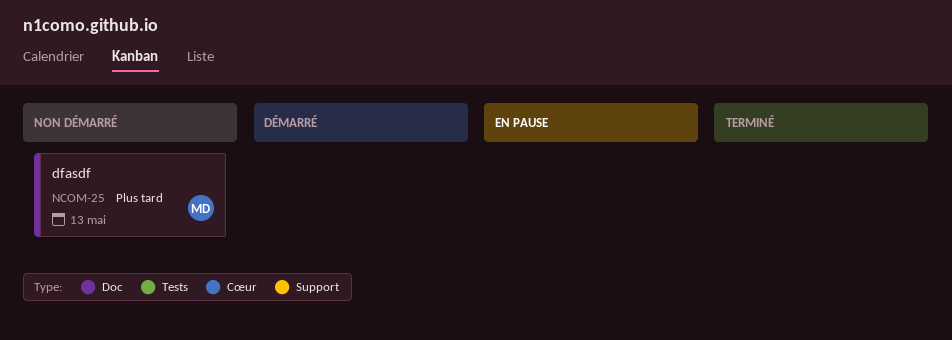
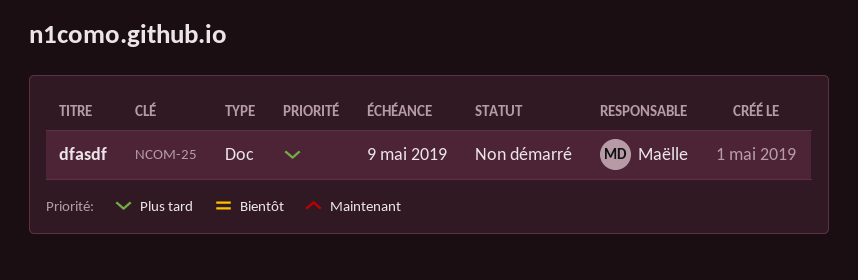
NCOM-25, due: May 13 -> May 9

